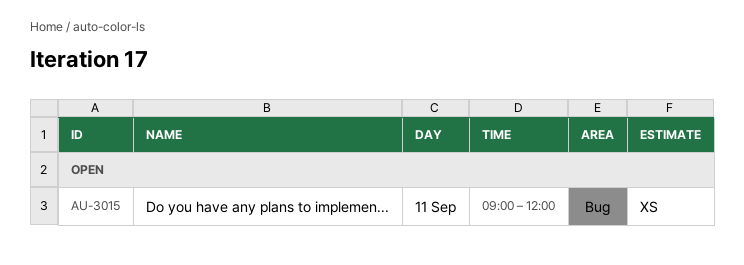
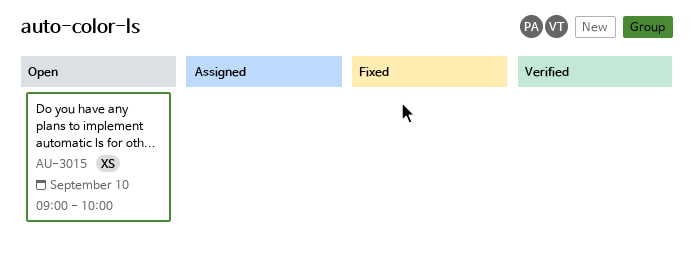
AU-3015, day: Sep 11 -> Sep 10
AU-3015, ends: 12:00 -> 10:00

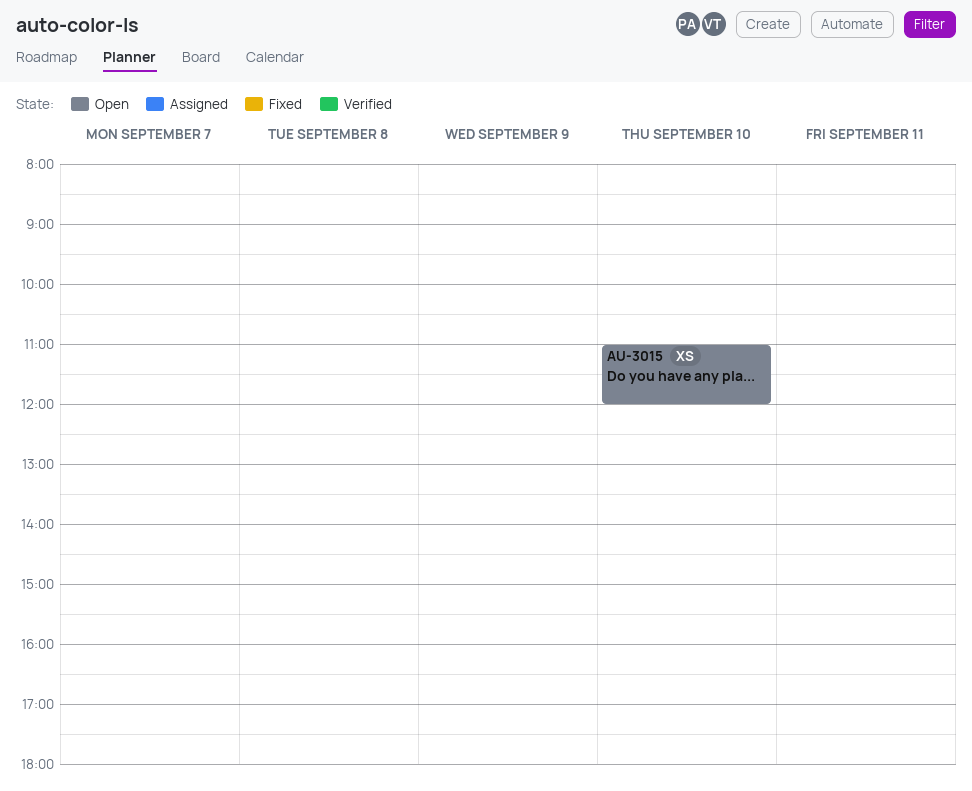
AU-3015, begins: 09:00 -> 11:00
AU-3015, ends: 10:00 -> 12:00

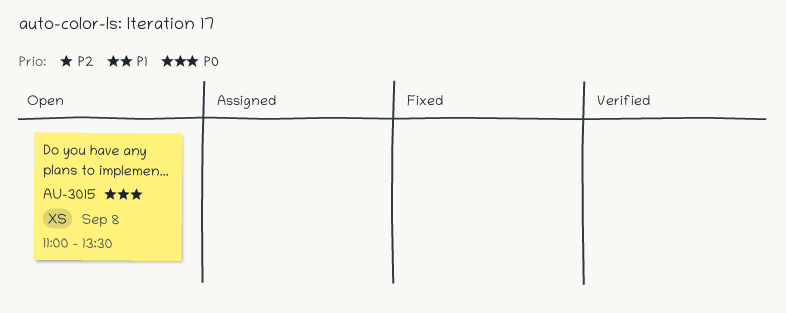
AU-3015, day: Sep 10 -> Sep 8
AU-3015, ends: 12:00 -> 13:30

